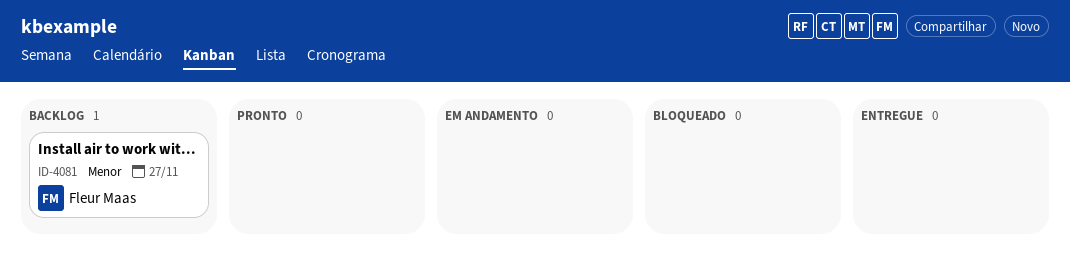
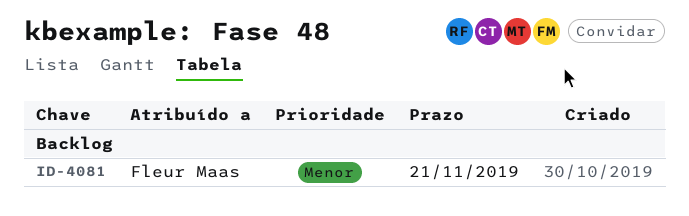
ID-4081, due: Nov 27 -> Nov 21

